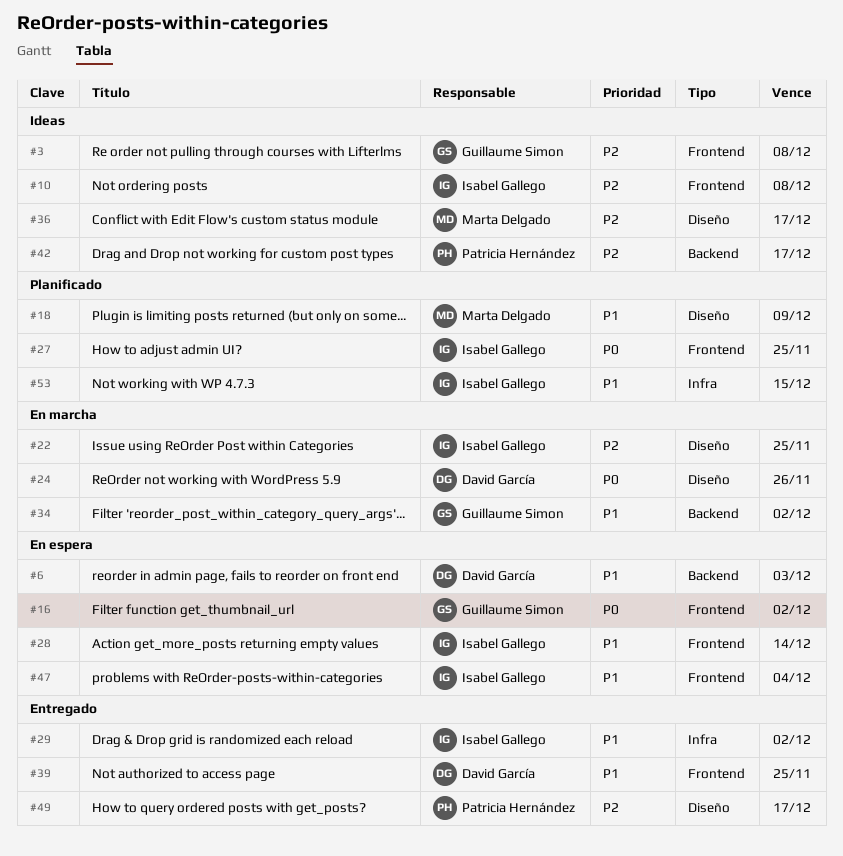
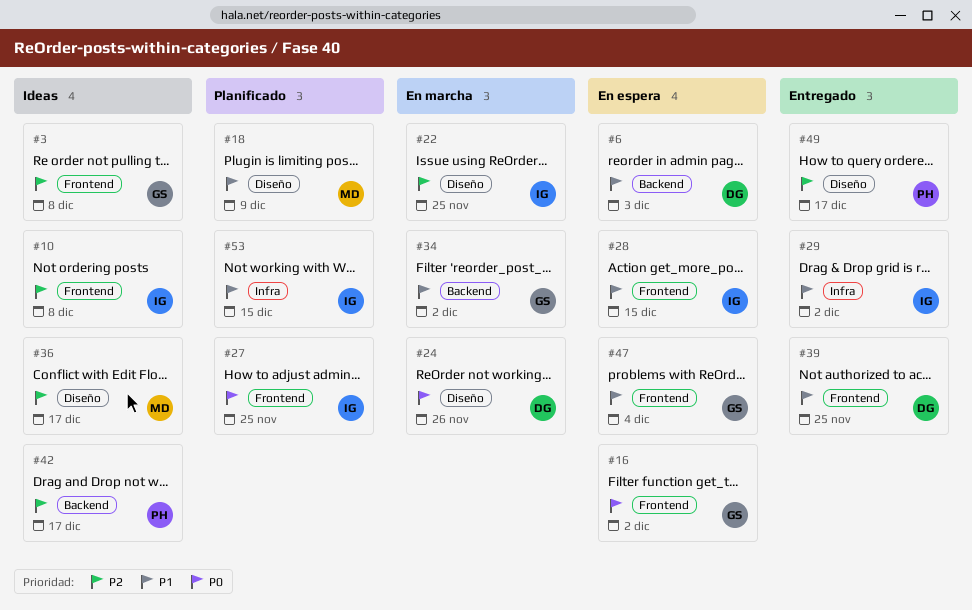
#28, due: Dec 14 -> Dec 15
#47, owner: Isabel Gallego -> Guillaume Simon

